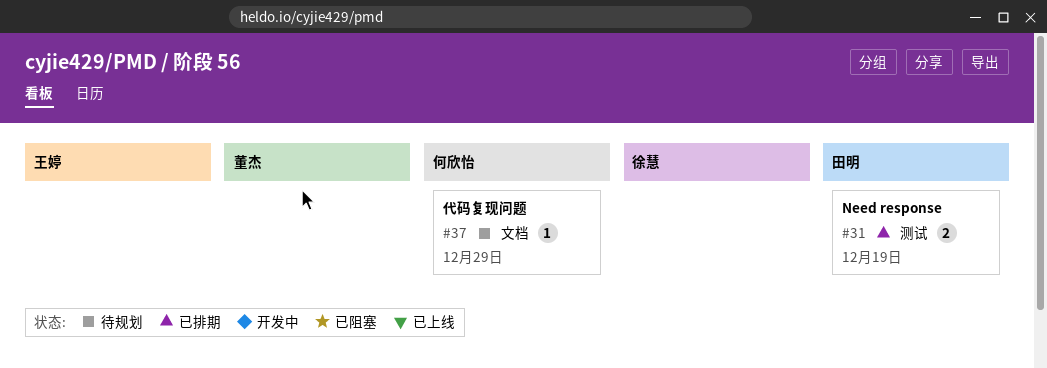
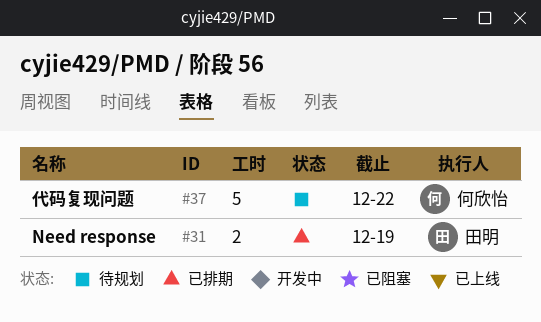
#37, estimate: 1 -> 5
#37, due: Dec 29 -> Dec 22

